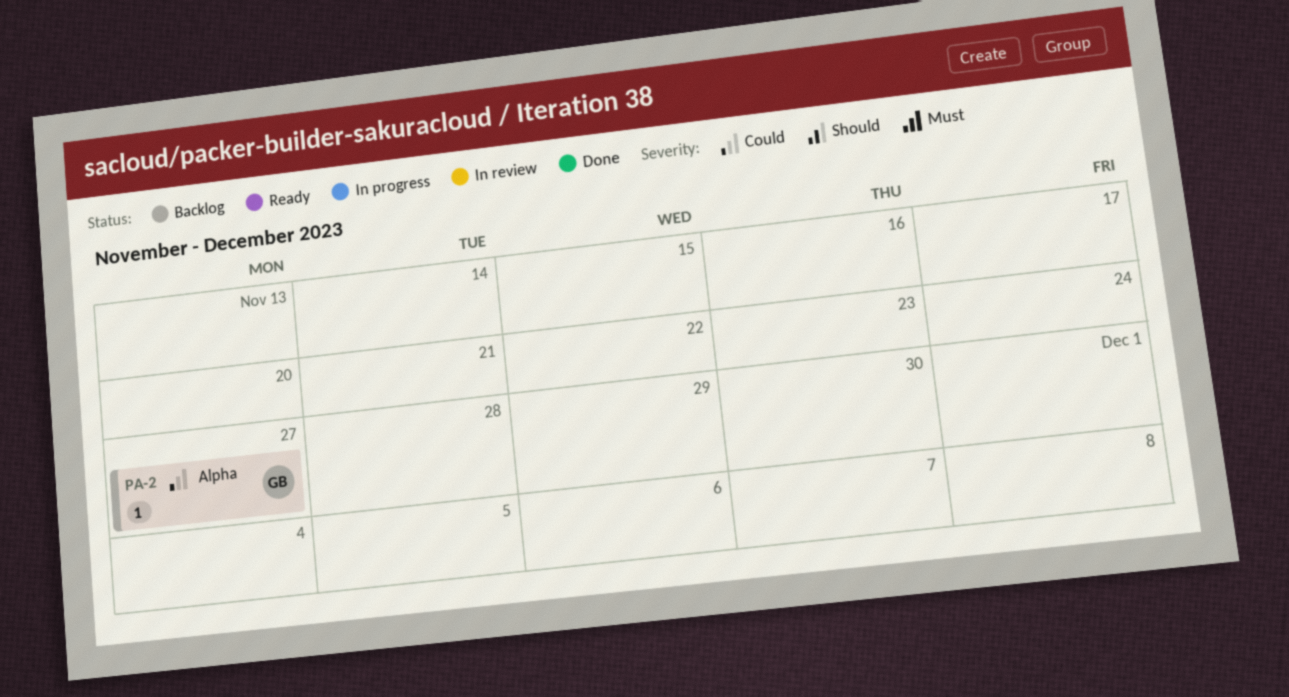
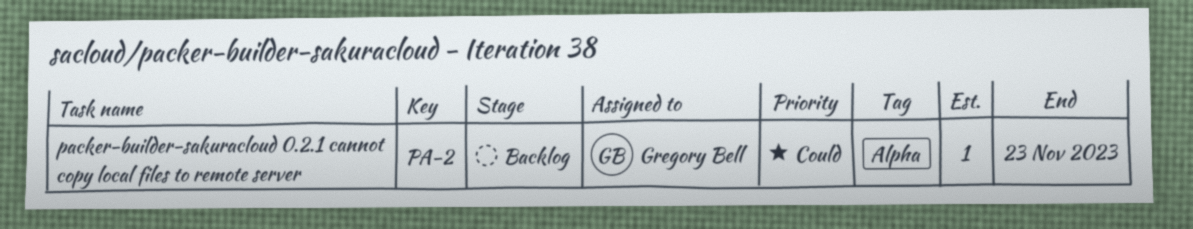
PA-2, due: Nov 27 -> Nov 23

